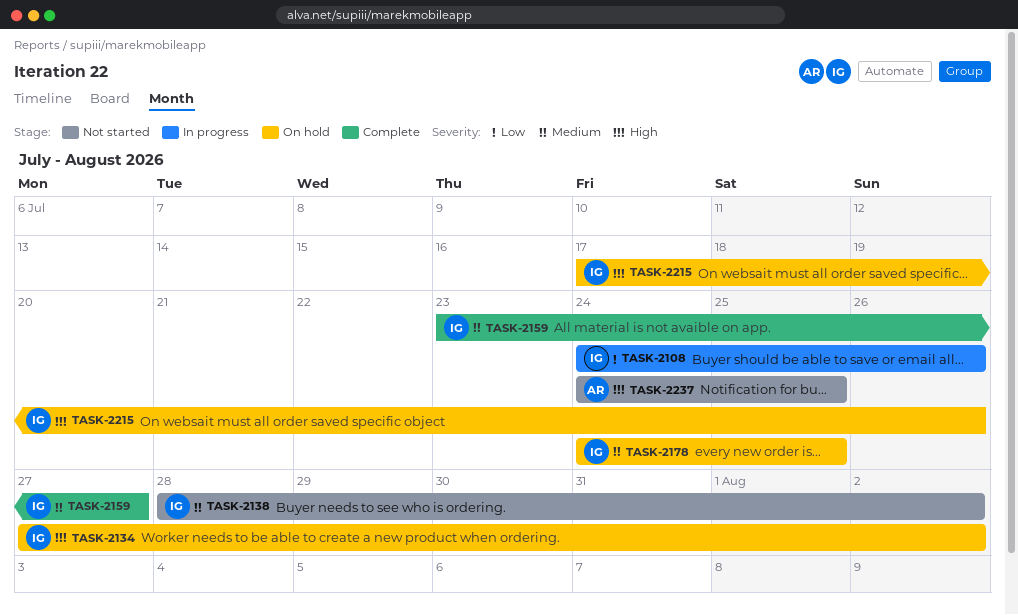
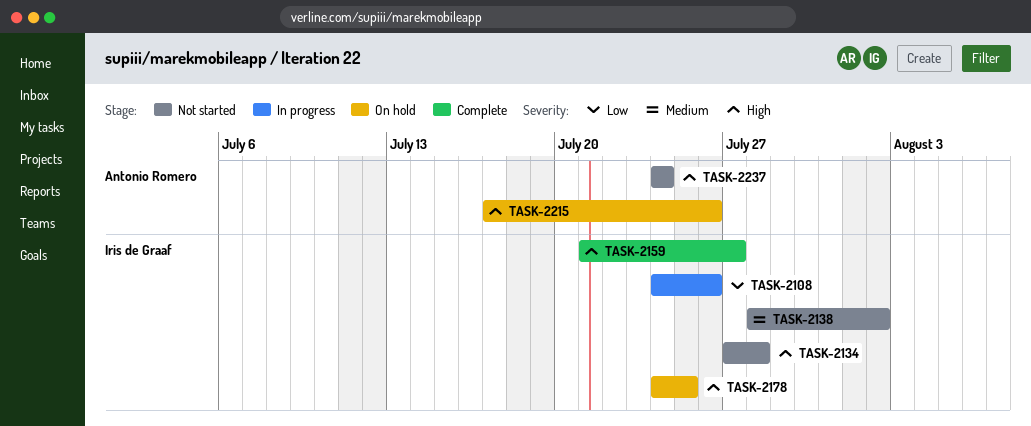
TASK-2134, status: On hold -> Not started
TASK-2134, due: Aug 2 -> Jul 28
TASK-2159, priority: Medium -> High
TASK-2159, start: Jul 23 -> Jul 21
TASK-2178, priority: Medium -> High
TASK-2215, owner: Iris de Graaf -> Antonio Romero
TASK-2237, due: Jul 25 -> Jul 24

